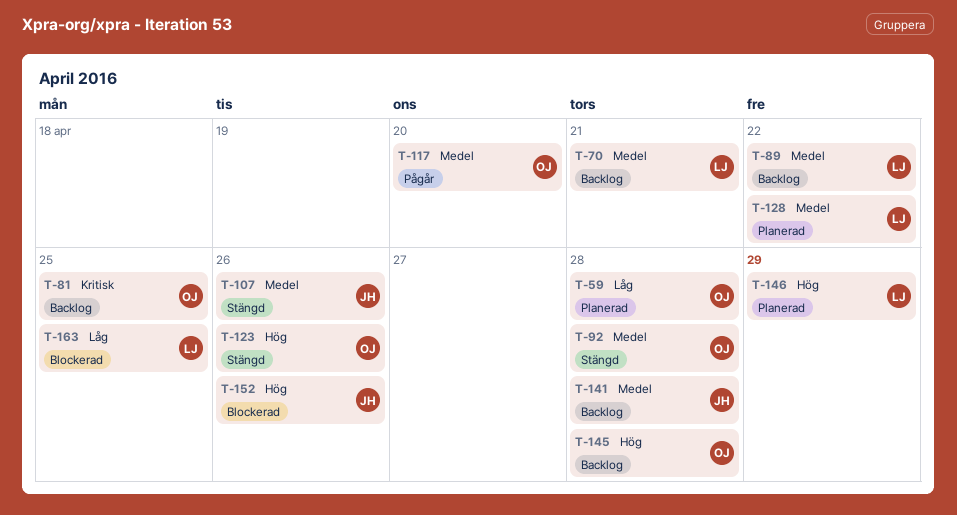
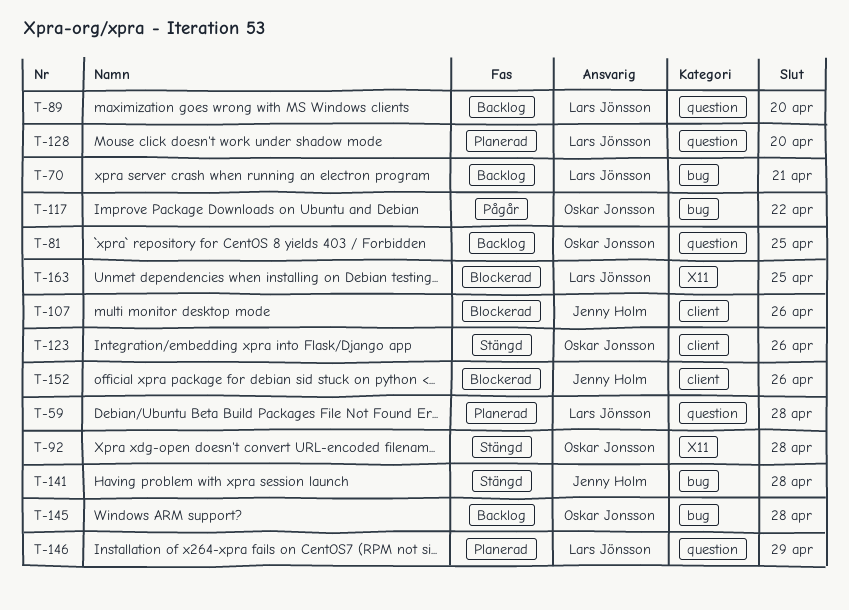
T-59, owner: Oskar Jonsson -> Lars Jönsson
T-89, due: Apr 22 -> Apr 20
T-107, status: Stängd -> Blockerad
T-117, due: Apr 20 -> Apr 22
T-128, due: Apr 22 -> Apr 20
T-141, status: Backlog -> Stängd

